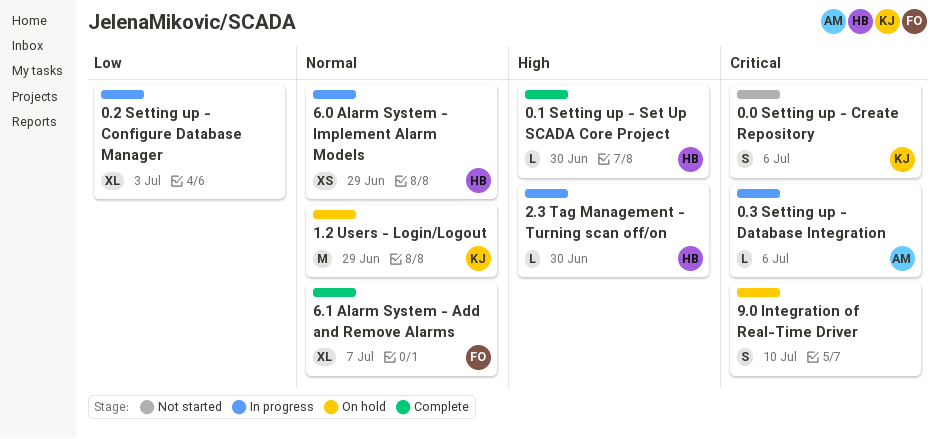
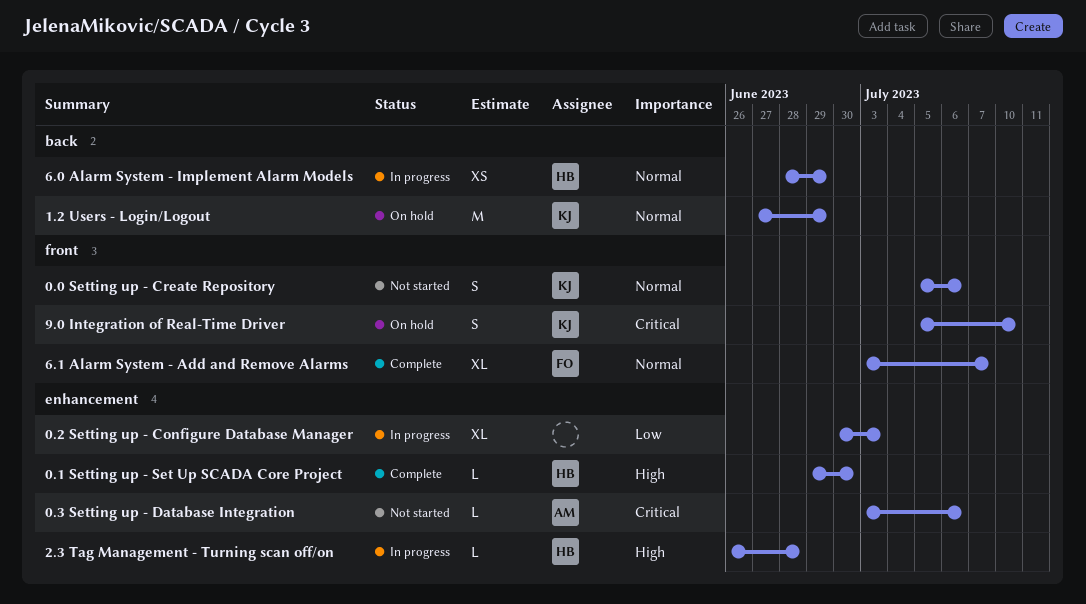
0.0 Setting up - Create Repository, priority: Critical -> Normal
0.3 Setting up - Database Integration, status: In progress -> Not started
2.3 Tag Management - Turning scan off/on, due: Jun 30 -> Jun 28
9.0 Integration of Real-Time Driver, owner: none -> KJ

